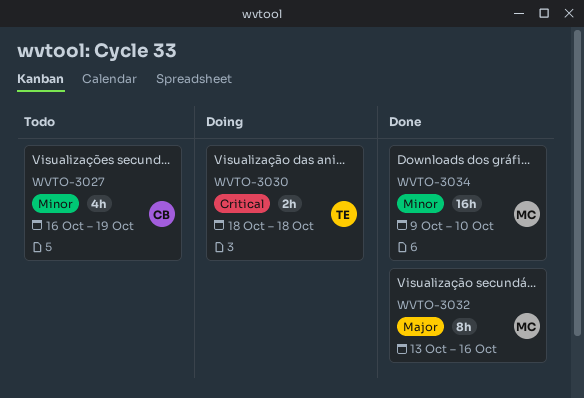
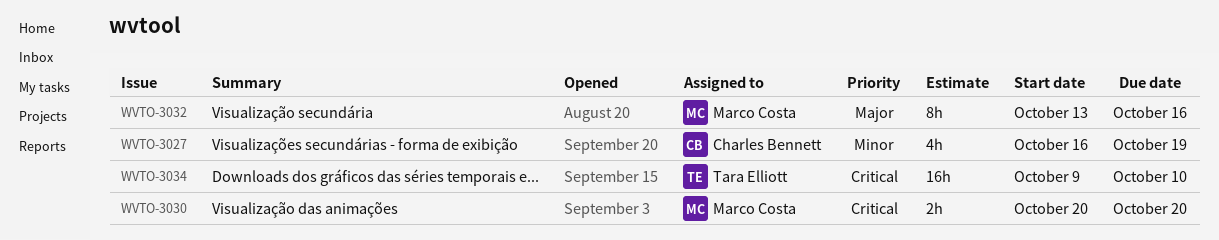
WVTO-3030, owner: Tara Elliott -> Marco Costa
WVTO-3030, start: Oct 18 -> Oct 20
WVTO-3030, due: Oct 18 -> Oct 20
WVTO-3034, owner: Marco Costa -> Tara Elliott
WVTO-3034, priority: Minor -> Critical

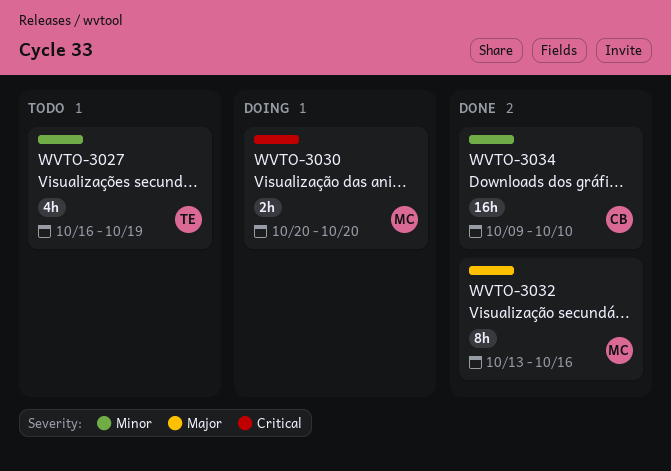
WVTO-3027, owner: Charles Bennett -> Tara Elliott
WVTO-3034, owner: Tara Elliott -> Charles Bennett
WVTO-3034, priority: Critical -> Minor

